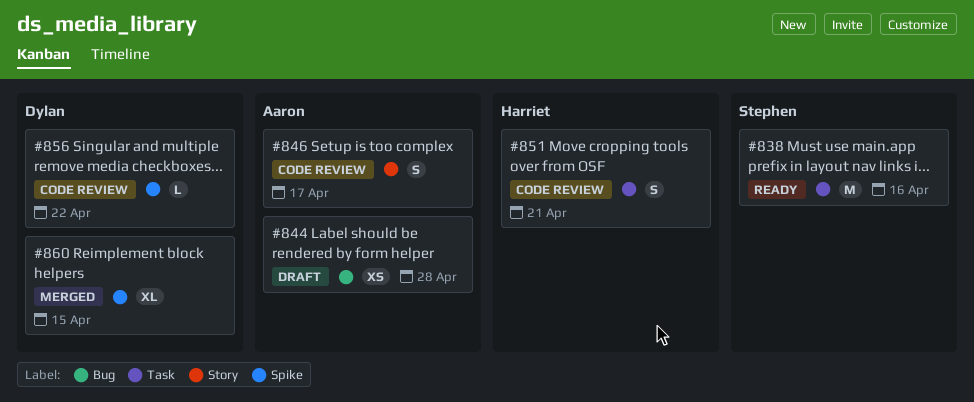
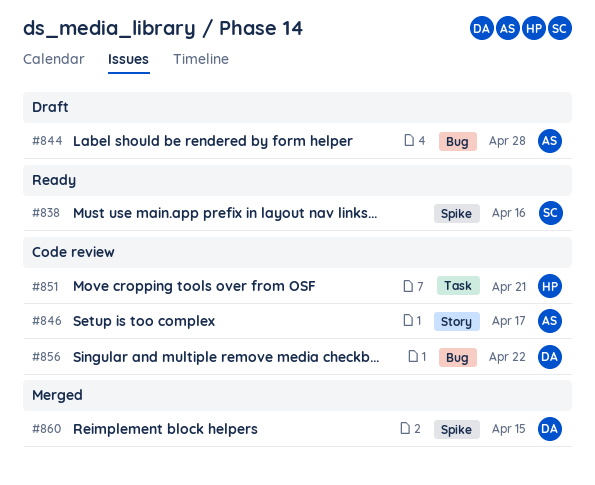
#838, label: Task -> Spike
#856, label: Spike -> Bug

